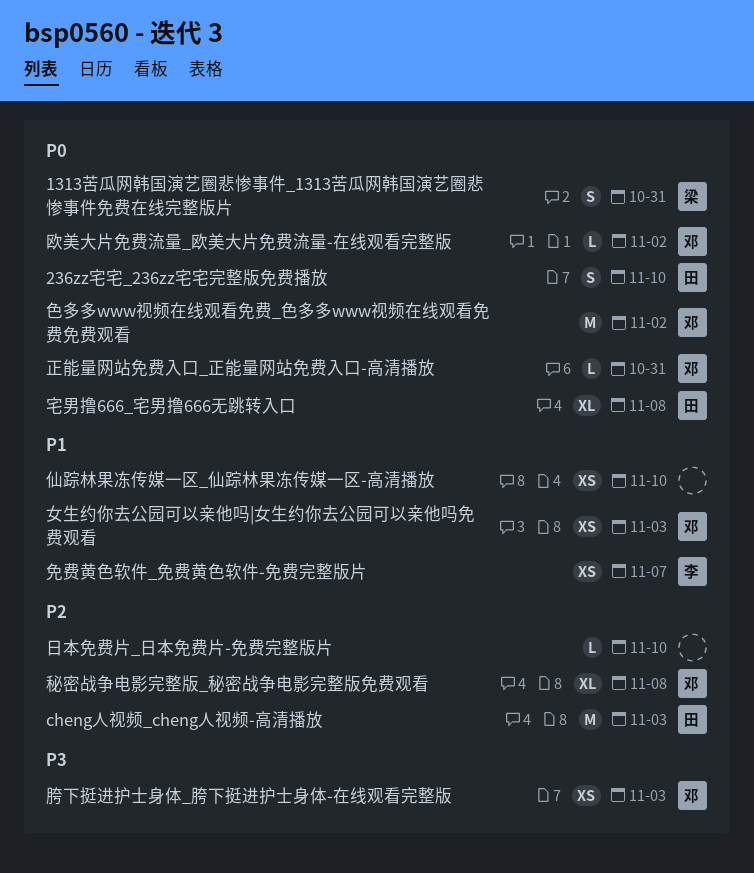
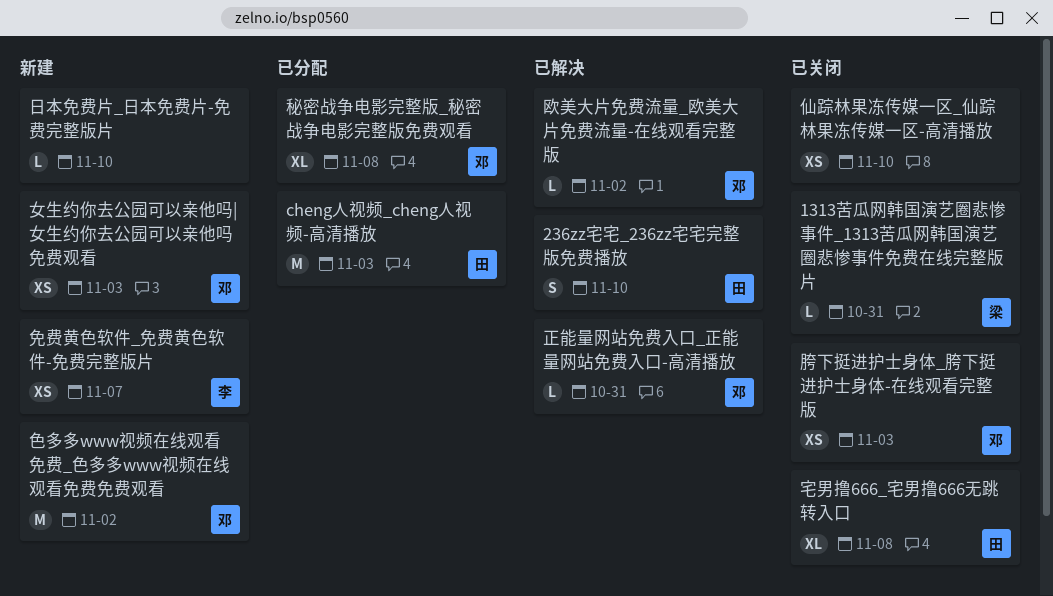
1313苦瓜网韩国演艺圈悲惨事件_1313苦瓜网韩国演艺圈悲惨事件免费在线完整版片, estimate: S -> L

